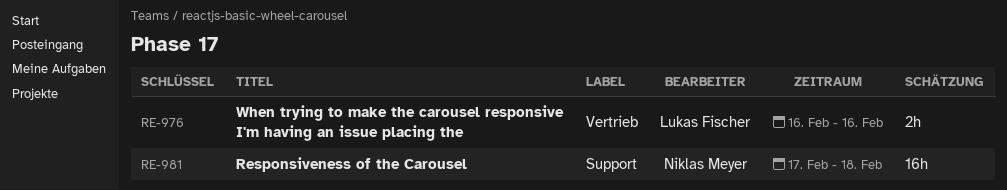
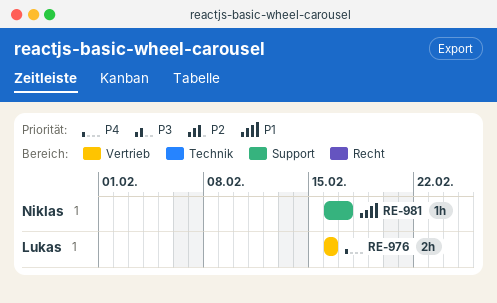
RE-981, estimate: 16h -> 1h
RE-981, start: Feb 17 -> Feb 16
RE-981, due: Feb 18 -> Feb 17

